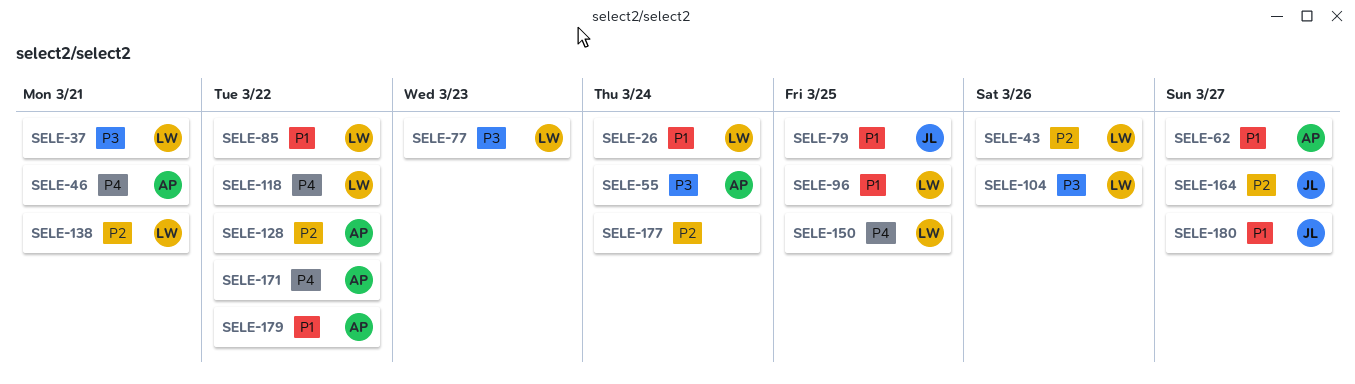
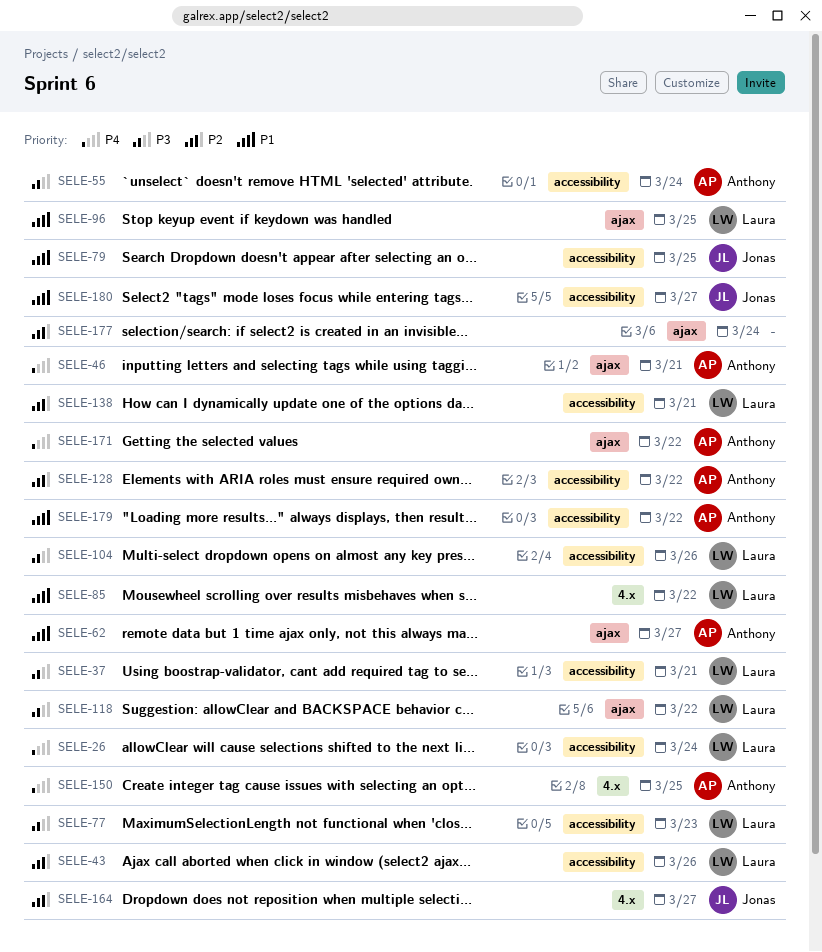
SELE-26, priority: P1 -> P4
SELE-118, priority: P4 -> P3
SELE-150, owner: Laura -> Anthony

